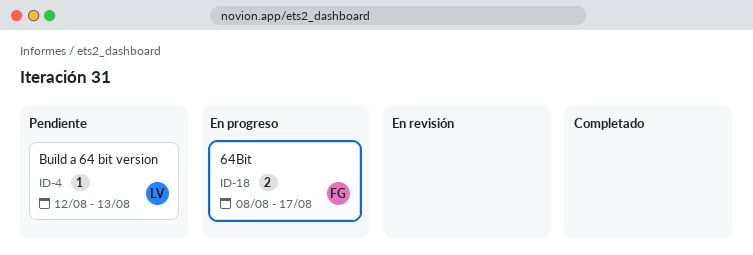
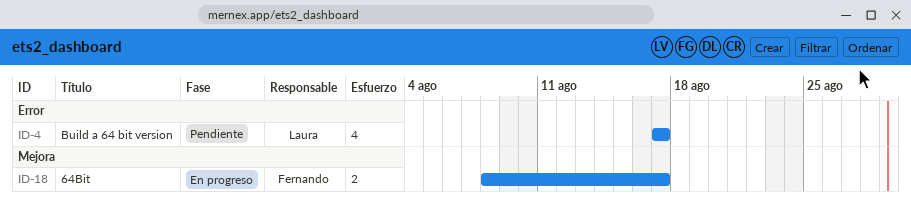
ID-4, estimate: 1 -> 4
ID-4, start: Aug 12 -> Aug 17
ID-4, due: Aug 13 -> Aug 17

